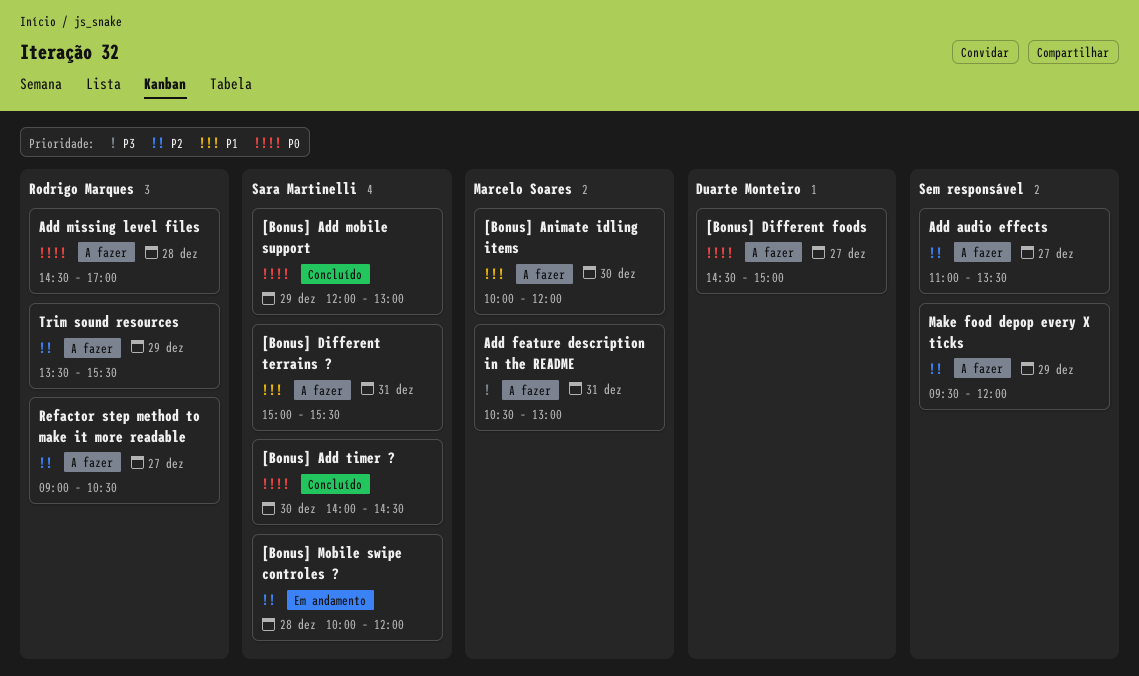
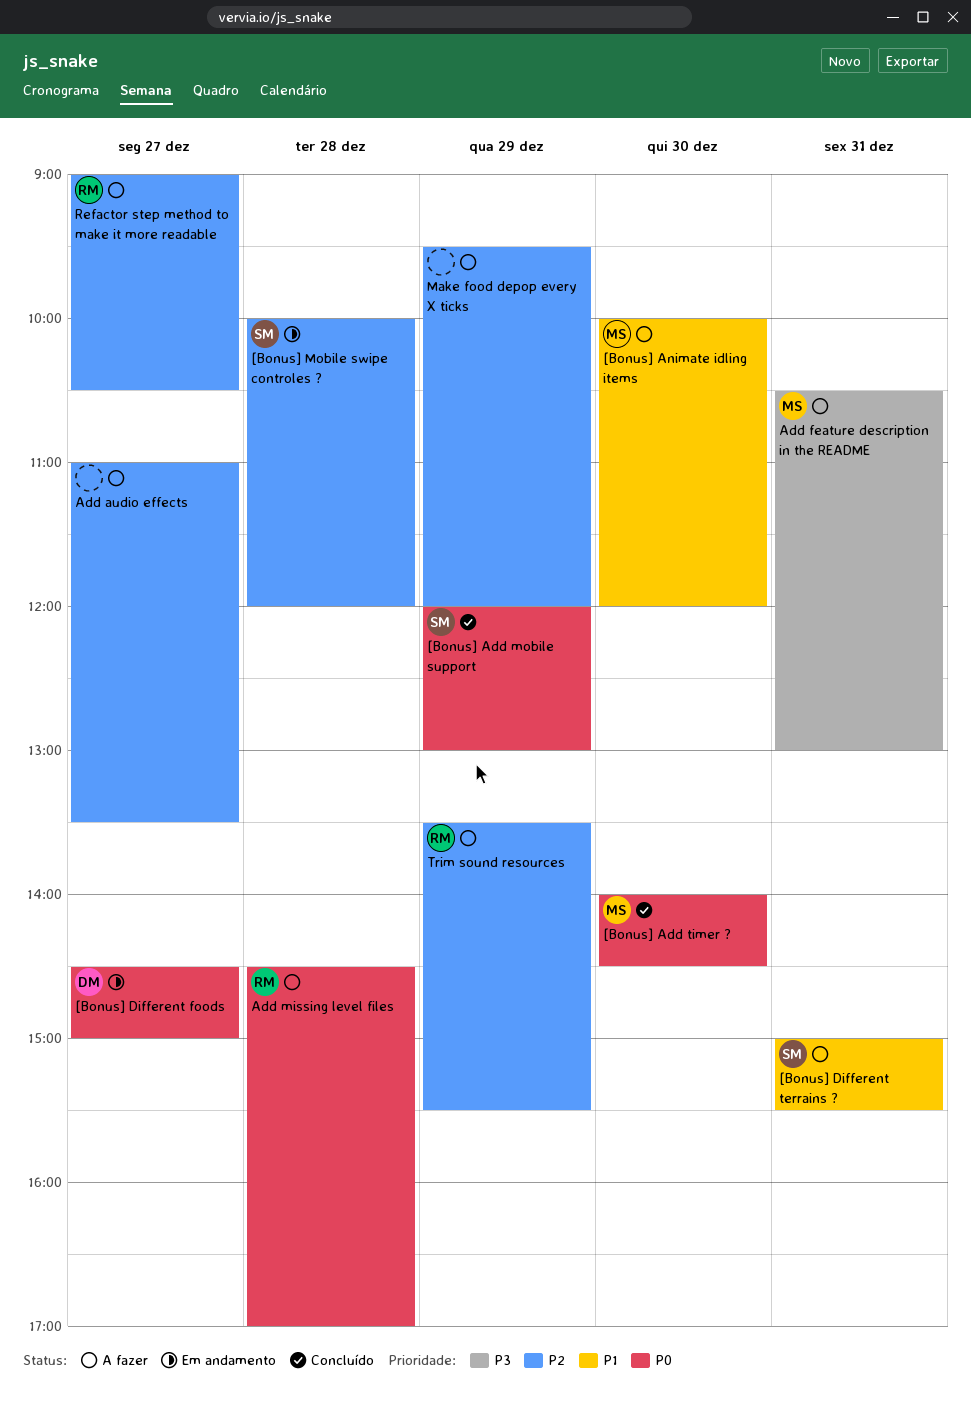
[Bonus] Add timer ?, owner: Sara Martinelli -> Marcelo Soares
[Bonus] Different foods, status: A fazer -> Em andamento

